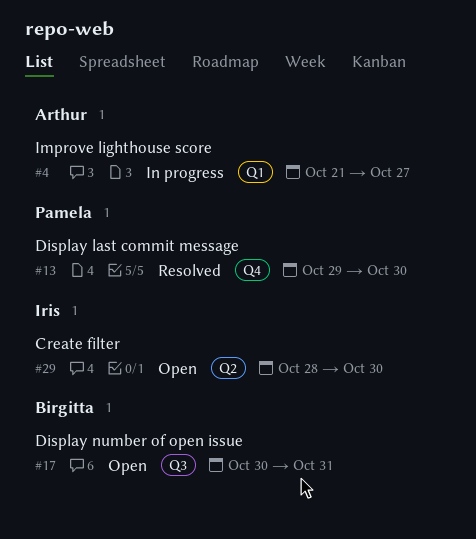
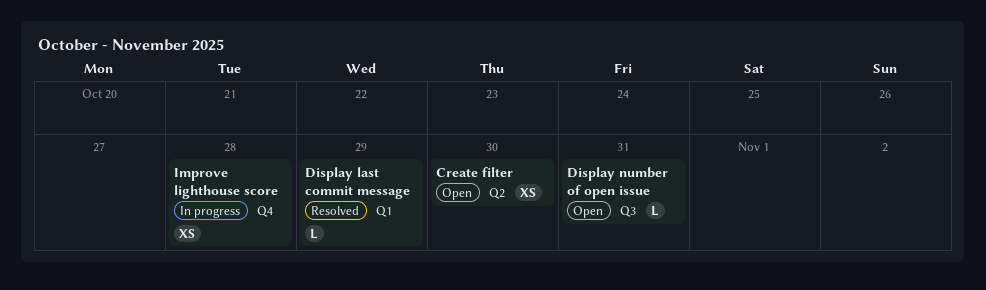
Display last commit message, label: Q4 -> Q1
Display last commit message, due: Oct 30 -> Oct 29
Improve lighthouse score, label: Q1 -> Q4
Improve lighthouse score, due: Oct 27 -> Oct 28

